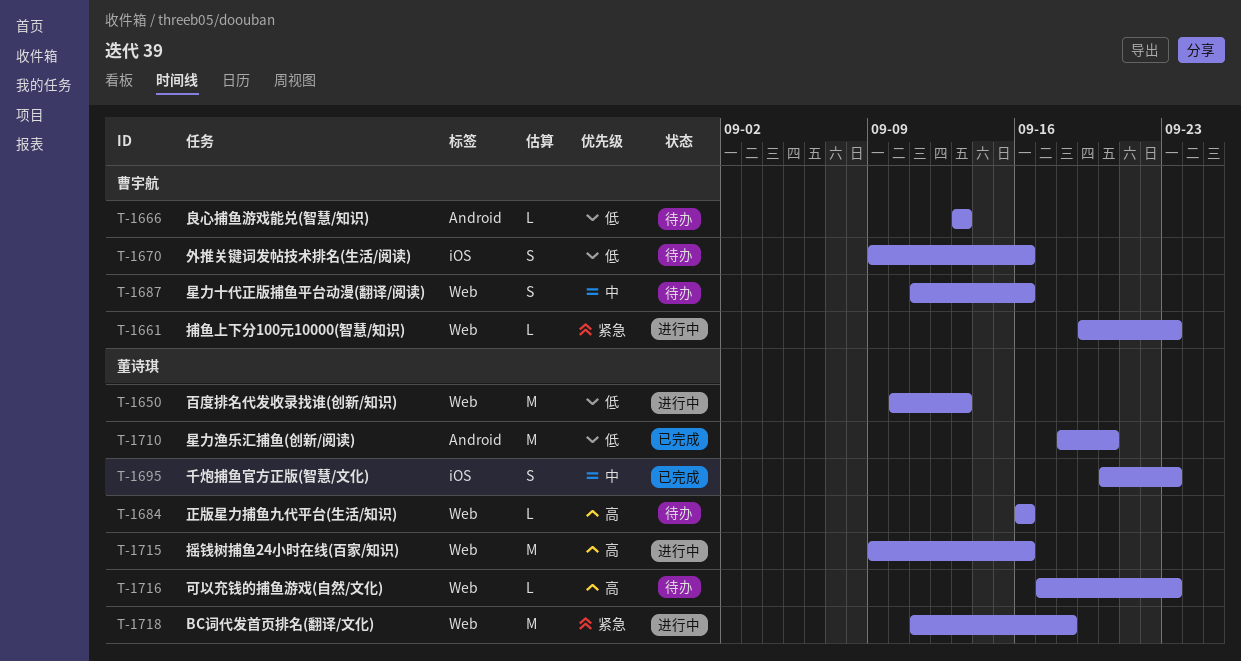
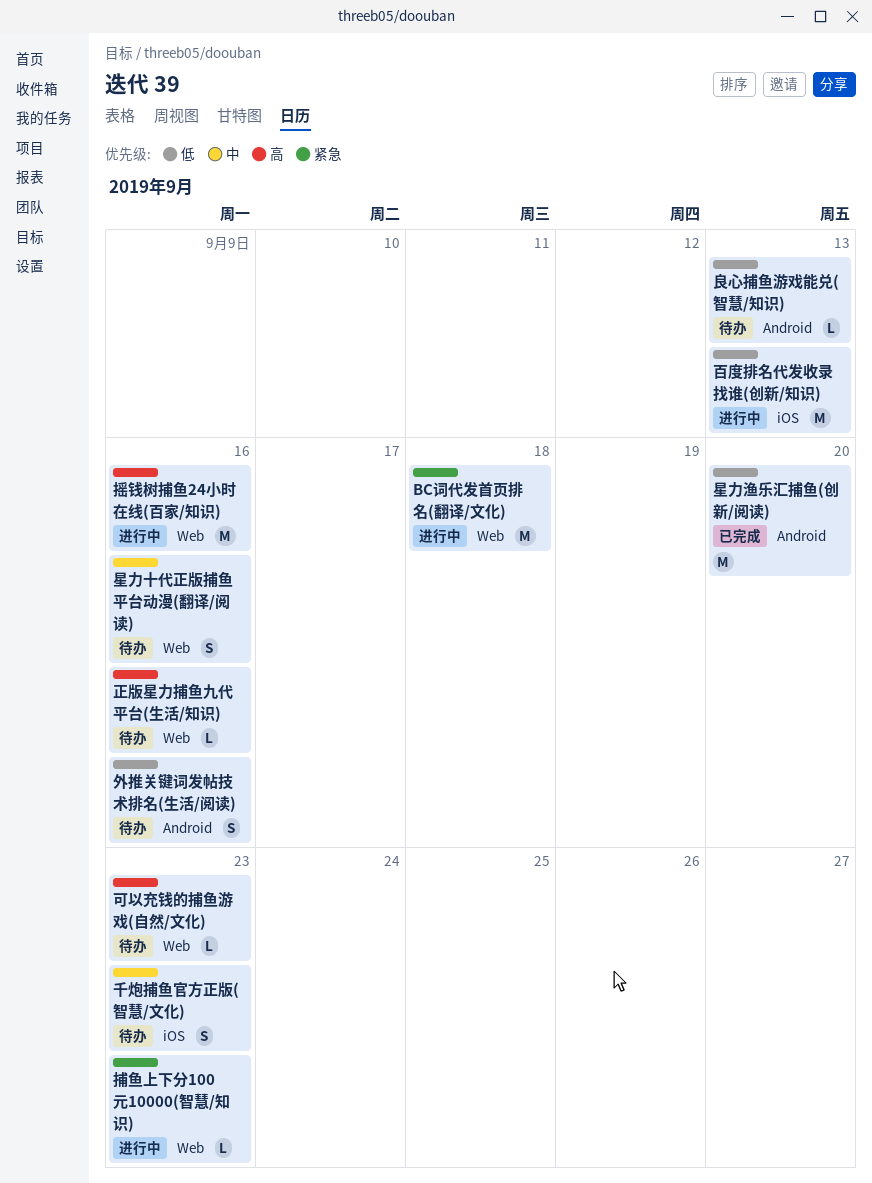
千炮捕鱼官方正版(智慧/文化), status: 已完成 -> 待办
外推关键词发帖技术排名(生活/阅读), label: iOS -> Android
百度排名代发收录找谁(创新/知识), label: Web -> iOS

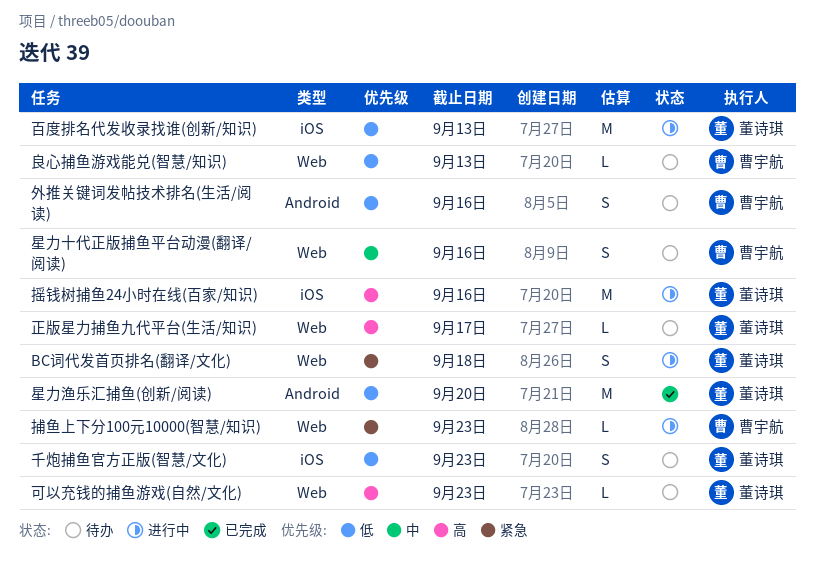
BC词代发首页排名(翻译/文化), estimate: M -> S
千炮捕鱼官方正版(智慧/文化), priority: 中 -> 低
摇钱树捕鱼24小时在线(百家/知识), label: Web -> iOS
正版星力捕鱼九代平台(生活/知识), due: Sep 16 -> Sep 17
良心捕鱼游戏能兑(智慧/知识), label: Android -> Web

